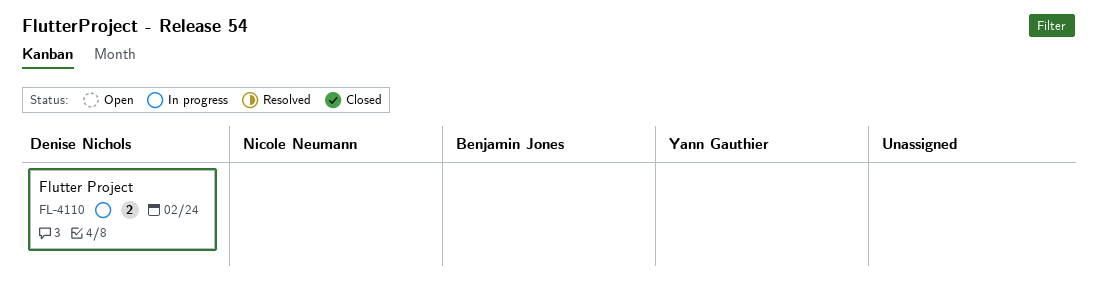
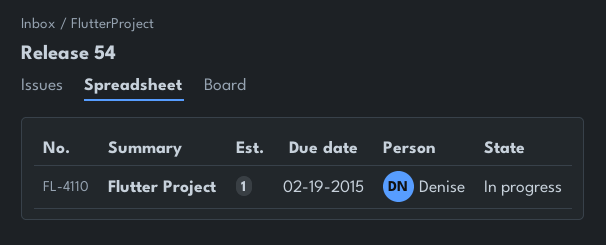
FL-4110, estimate: 2 -> 1
FL-4110, due: Feb 24 -> Feb 19

